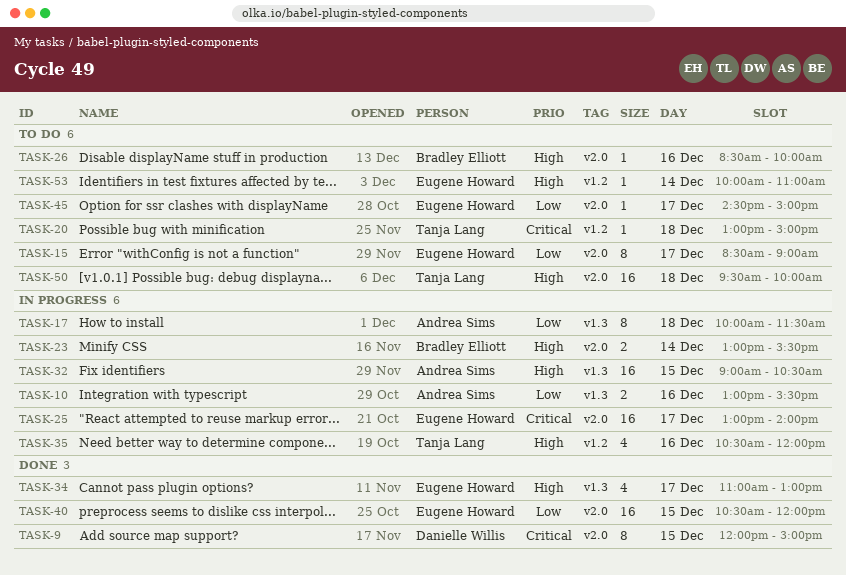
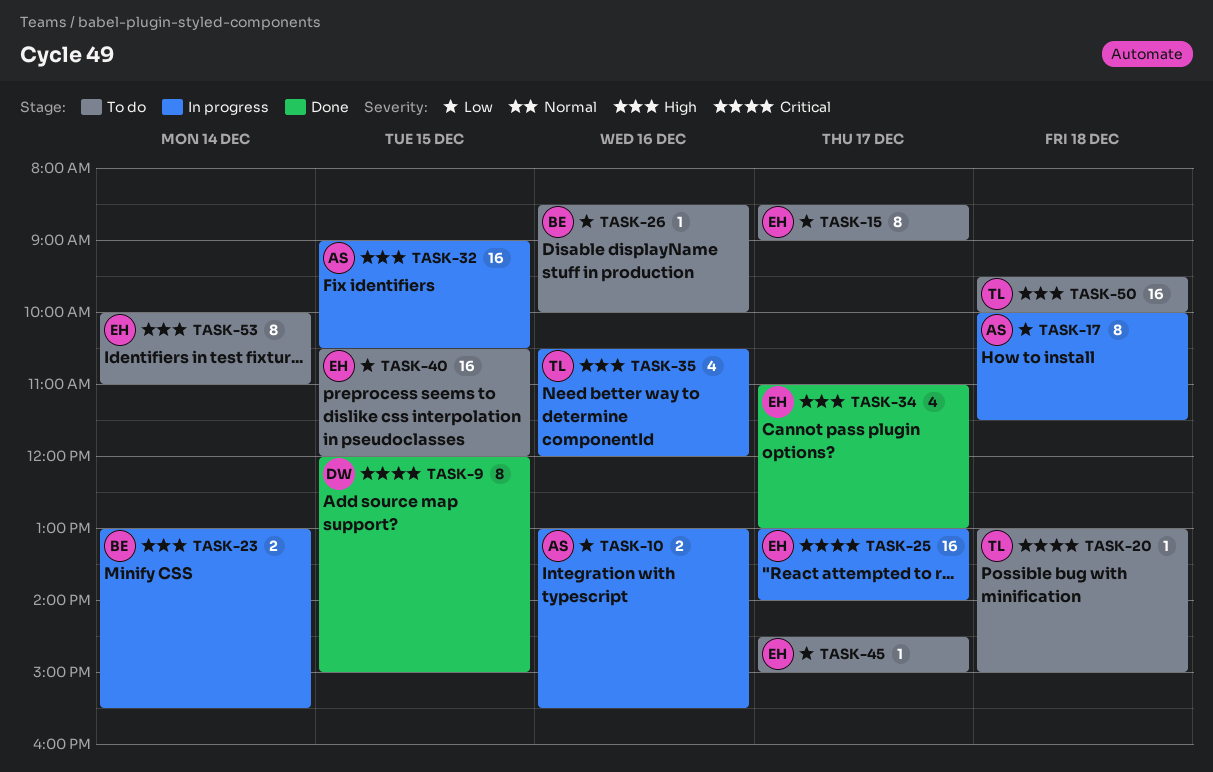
TASK-26, priority: High -> Low
TASK-40, status: Done -> To do
TASK-53, estimate: 1 -> 8

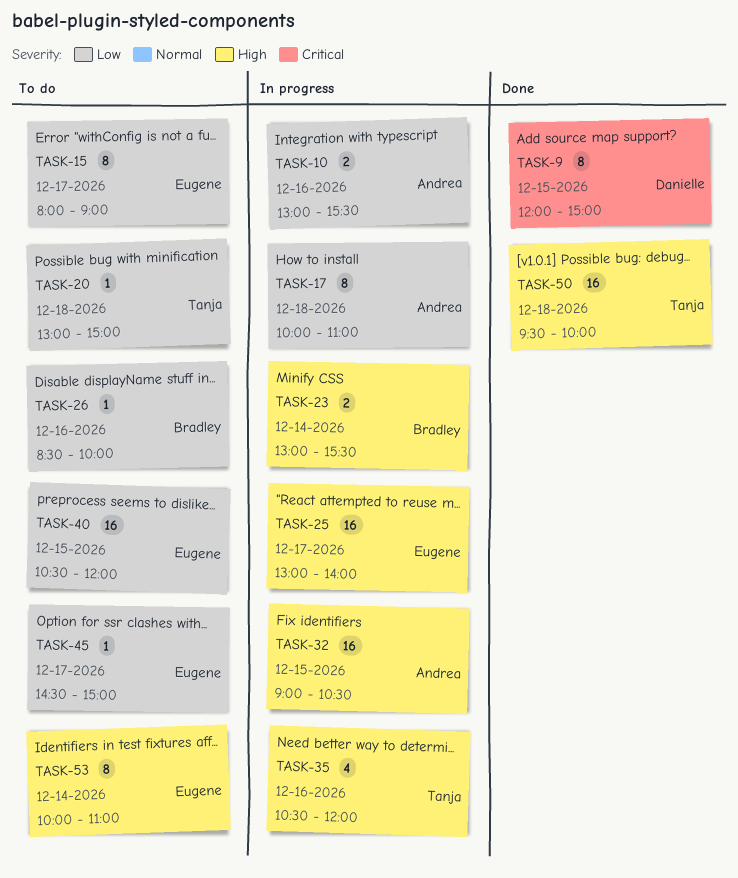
TASK-15, begins: 08:30 -> 08:00
TASK-17, ends: 11:30 -> 11:00
TASK-20, priority: Critical -> Low
TASK-25, priority: Critical -> High
TASK-34: present -> none
TASK-50, status: To do -> Done

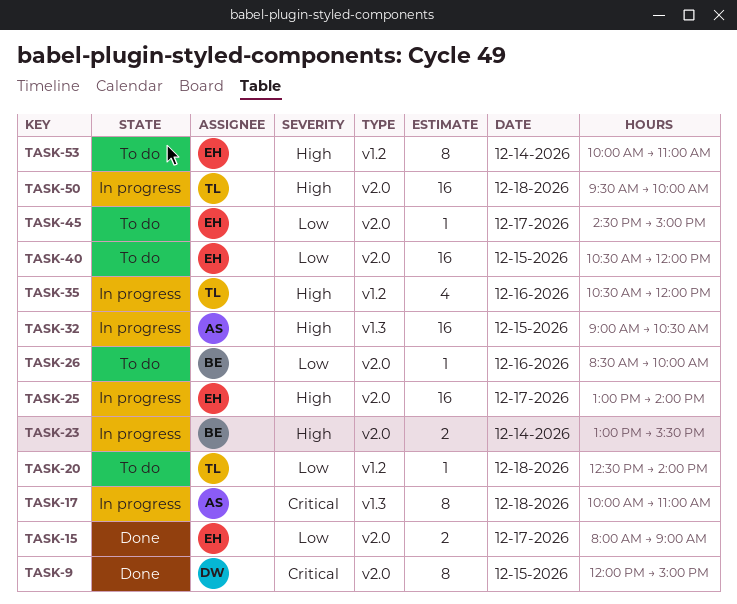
TASK-10: present -> none
TASK-15, status: To do -> Done
TASK-15, estimate: 8 -> 2
TASK-17, priority: Low -> Critical
TASK-20, begins: 13:00 -> 12:30
TASK-20, ends: 15:00 -> 14:00
TASK-50, status: Done -> In progress

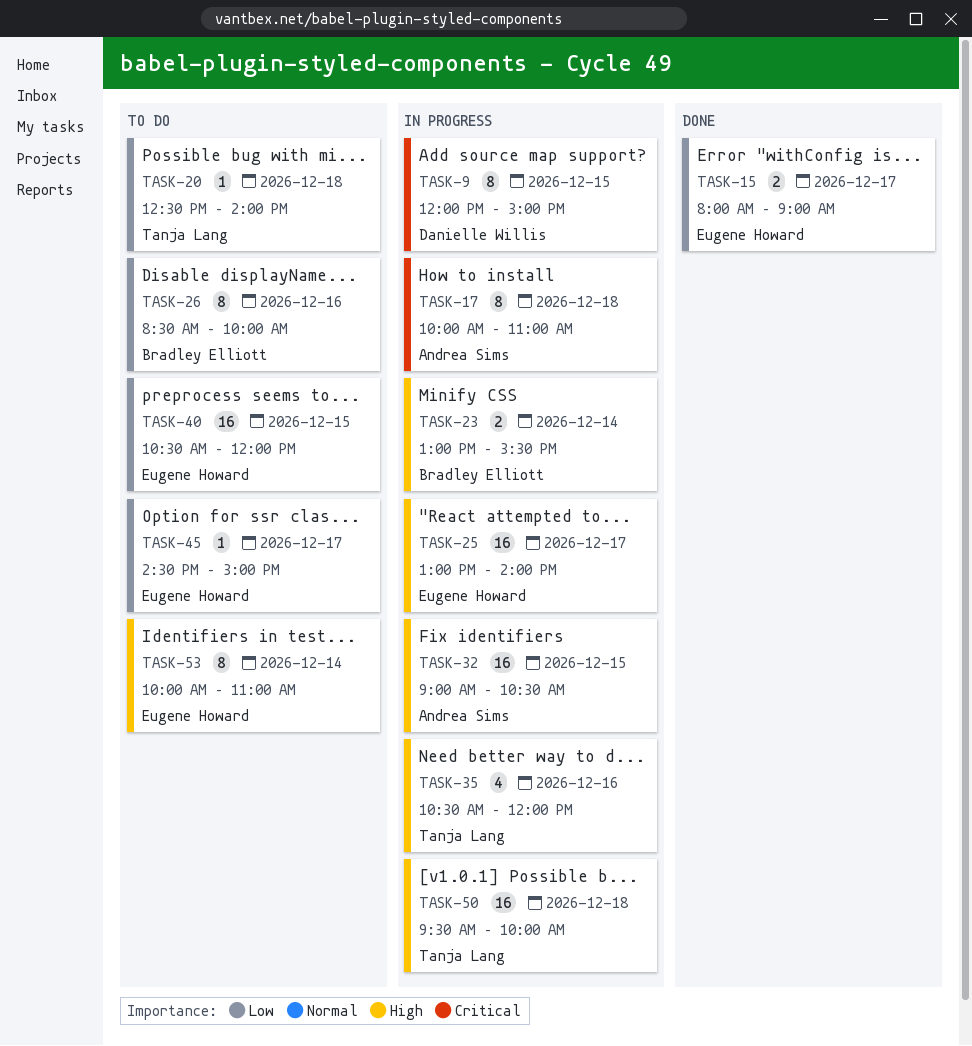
TASK-9, status: Done -> In progress
TASK-26, estimate: 1 -> 8

